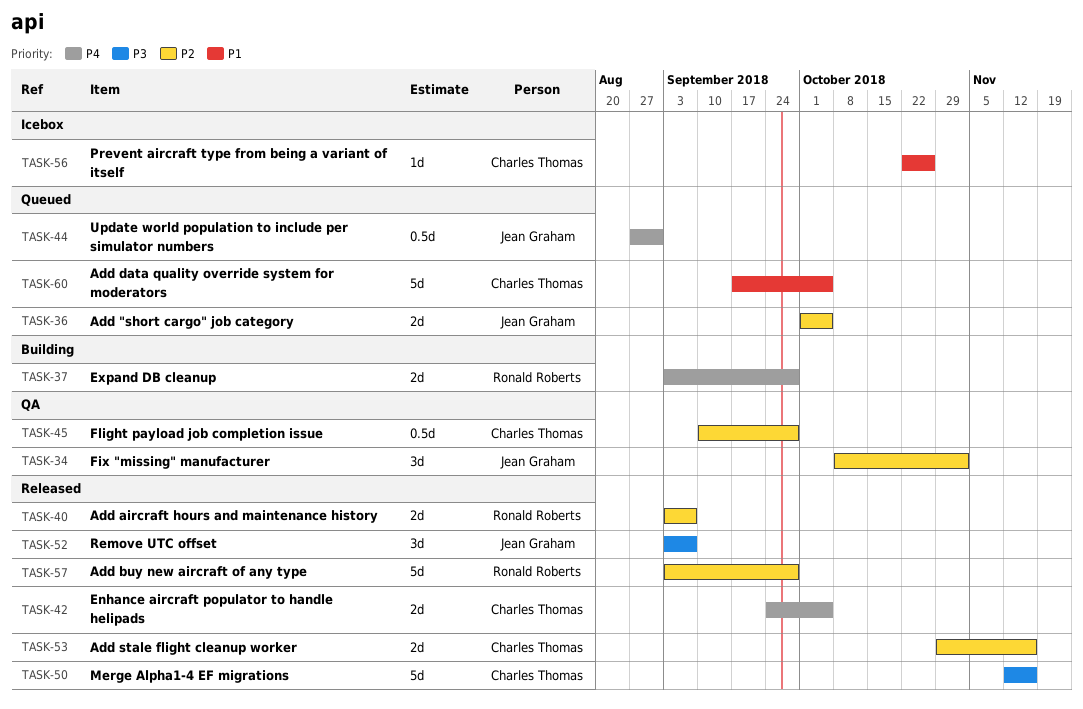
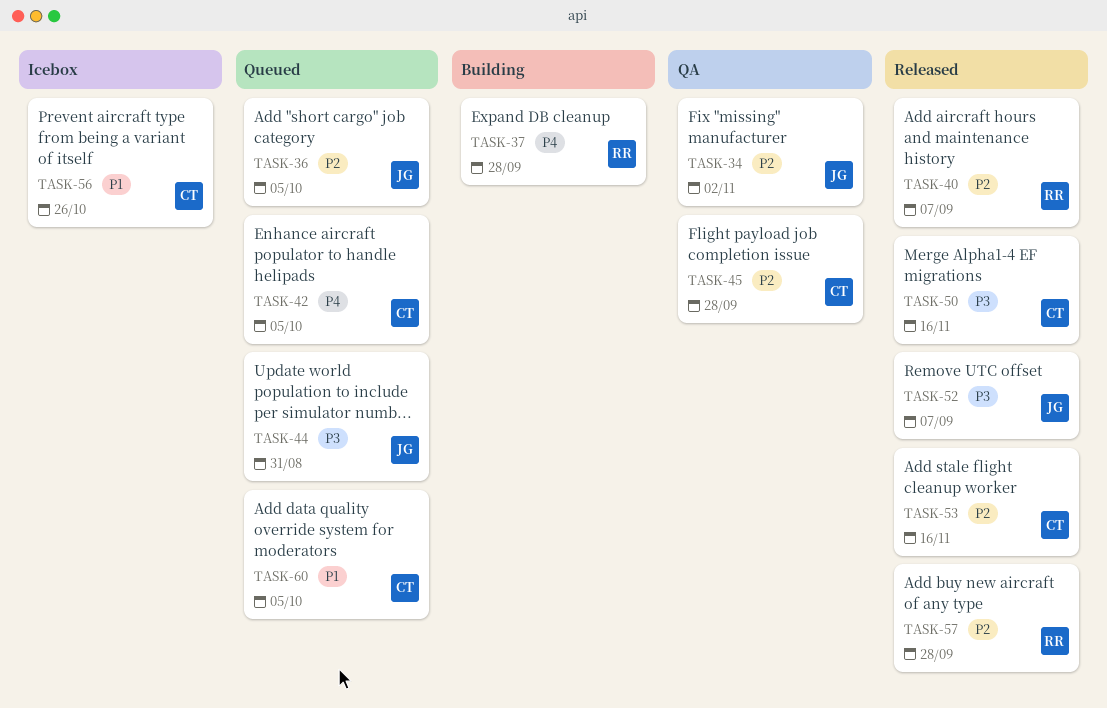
TASK-42, status: Released -> Queued
TASK-44, priority: P4 -> P3

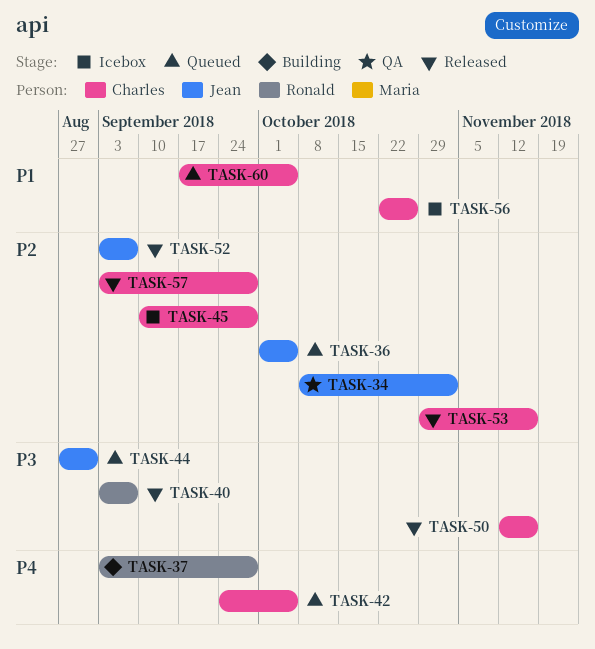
TASK-40, priority: P2 -> P3
TASK-45, status: QA -> Icebox
TASK-52, priority: P3 -> P2
TASK-57, owner: Ronald -> Charles

